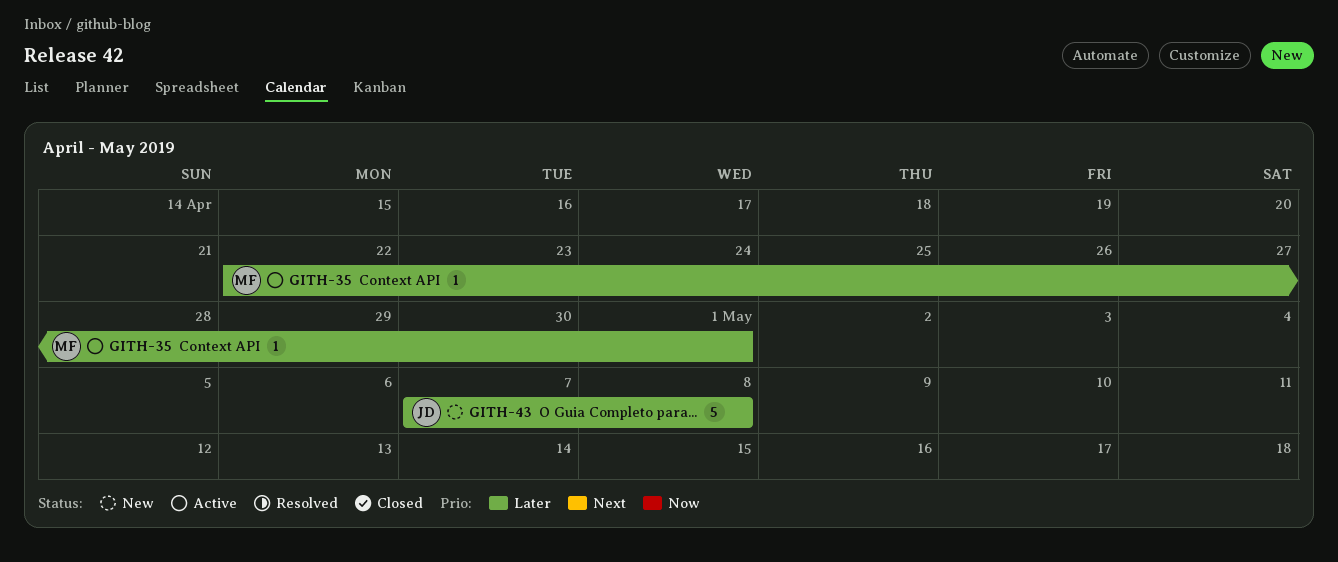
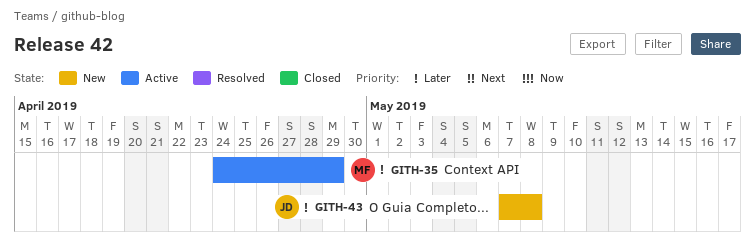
GITH-35, start: Apr 22 -> Apr 24
GITH-35, due: May 1 -> Apr 29

